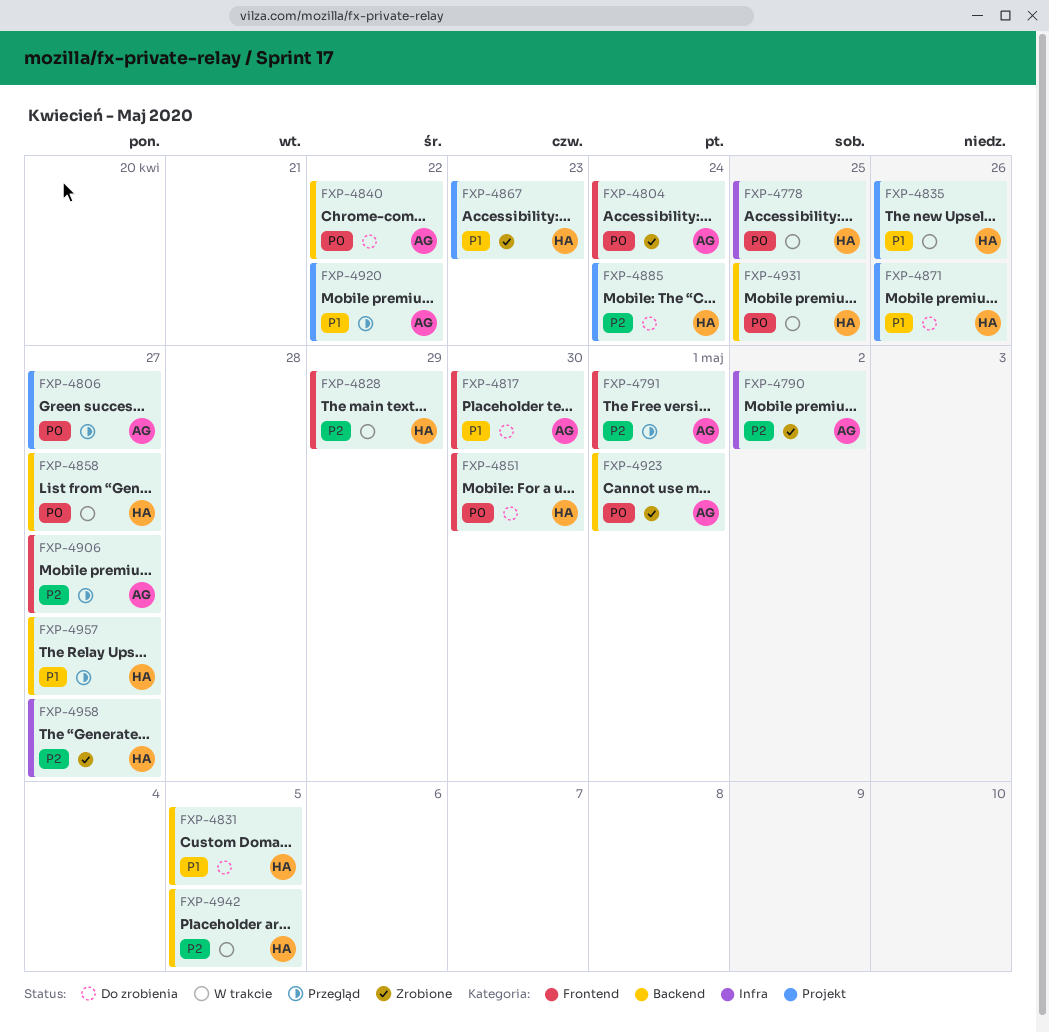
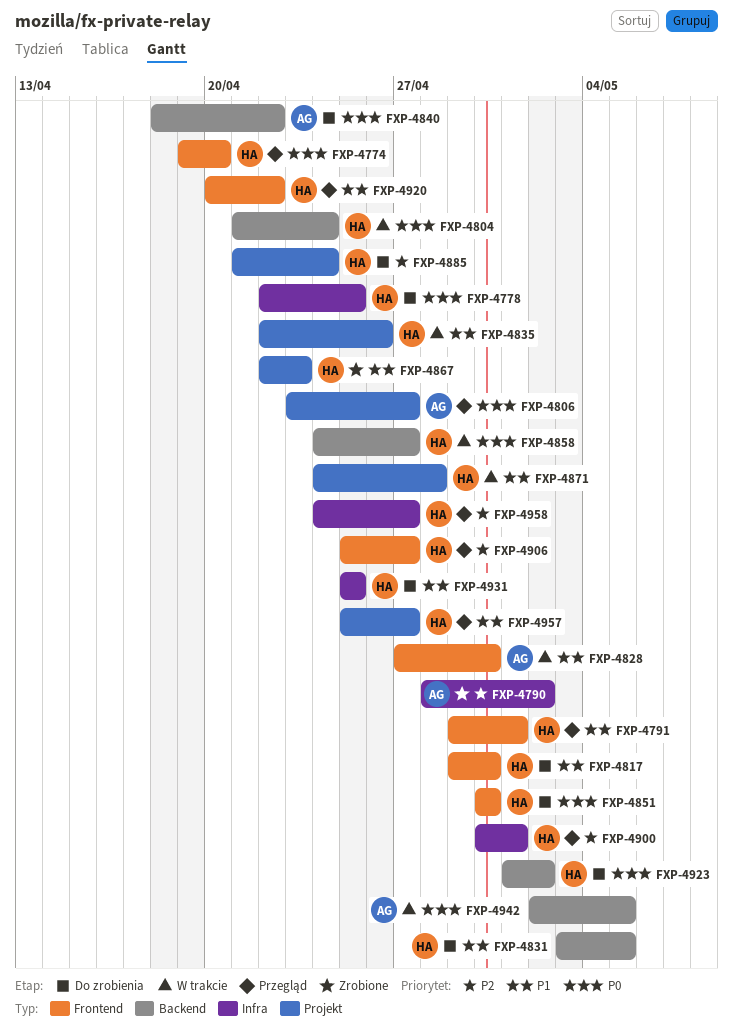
FXP-4774: none -> present
FXP-4778, status: W trakcie -> Do zrobienia
FXP-4791, owner: AG -> HA
FXP-4791, priority: P2 -> P1
FXP-4804, status: Zrobione -> W trakcie
FXP-4804, owner: AG -> HA
FXP-4804, label: Frontend -> Backend
FXP-4817, owner: AG -> HA
FXP-4828, owner: HA -> AG
FXP-4828, priority: P2 -> P1
FXP-4828, due: Apr 29 -> Apr 30
FXP-4871, status: Do zrobienia -> W trakcie
FXP-4871, due: Apr 26 -> Apr 28
FXP-4900: none -> present
FXP-4906, owner: AG -> HA
FXP-4920, owner: AG -> HA
FXP-4920, label: Projekt -> Frontend
FXP-4923, status: Zrobione -> Do zrobienia
FXP-4923, owner: AG -> HA
FXP-4923, due: May 1 -> May 2
FXP-4931, status: W trakcie -> Do zrobienia
FXP-4931, priority: P0 -> P1
FXP-4931, label: Backend -> Infra
FXP-4942, owner: HA -> AG
FXP-4942, priority: P2 -> P0
FXP-4957, label: Backend -> Projekt
FXP-4958, status: Zrobione -> Przegląd

